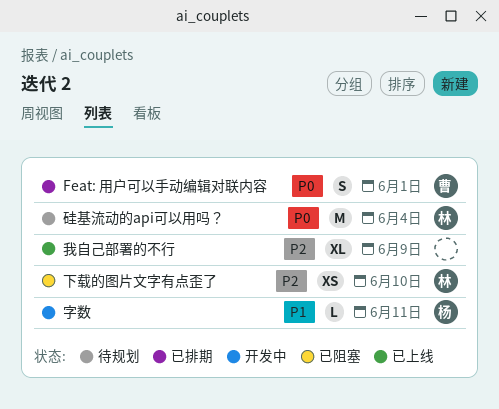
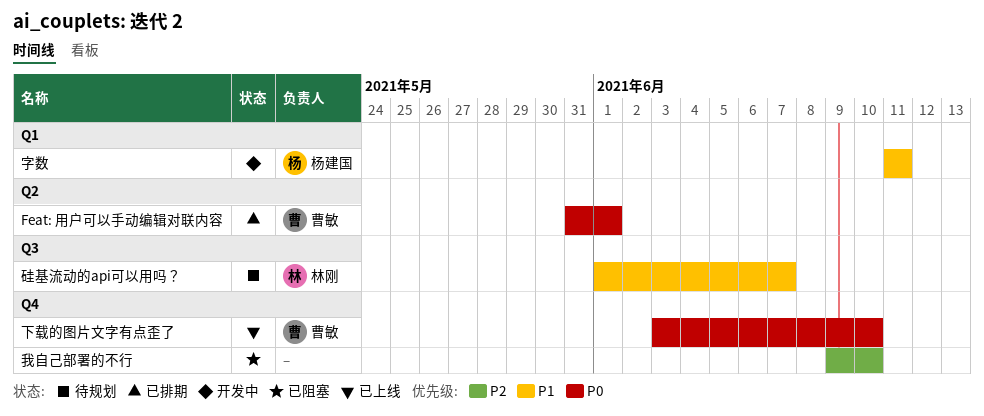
下载的图片文字有点歪了, status: 已阻塞 -> 已上线
下载的图片文字有点歪了, owner: 林刚 -> 曹敏
下载的图片文字有点歪了, priority: P2 -> P0
我自己部署的不行, status: 已上线 -> 已阻塞
我自己部署的不行, due: Jun 9 -> Jun 10
硅基流动的api可以用吗？, priority: P0 -> P1
硅基流动的api可以用吗？, due: Jun 4 -> Jun 7

